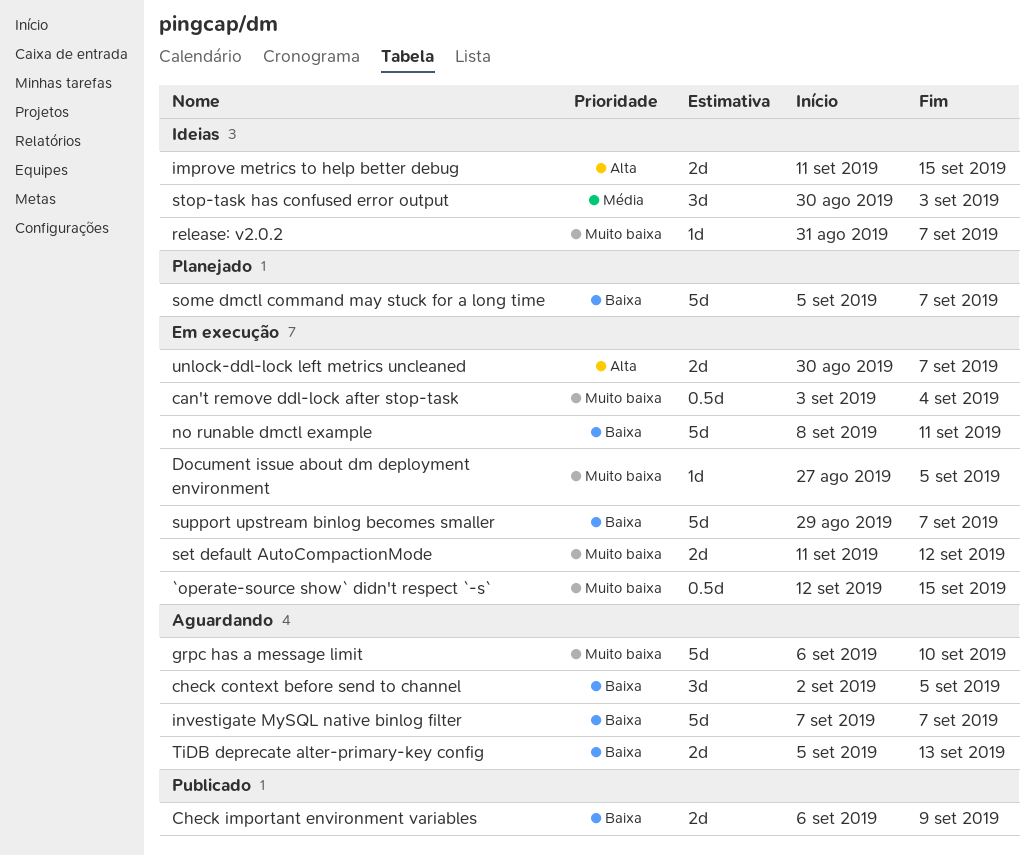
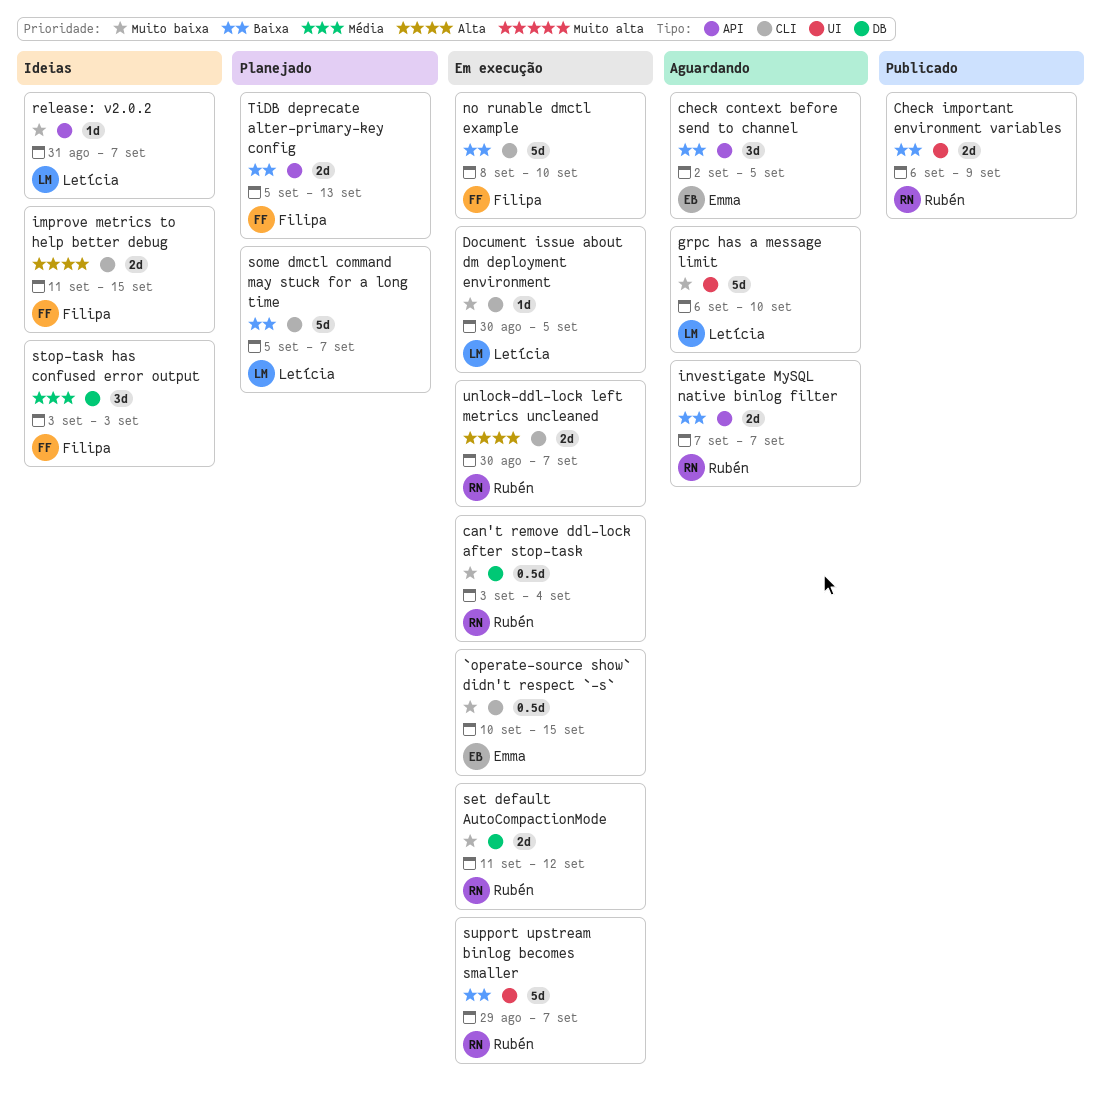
`operate-source show` didn't respect `-s`, start: Sep 12 -> Sep 10
Document issue about dm deployment environment, start: Aug 27 -> Aug 30
investigate MySQL native binlog filter, estimate: 5d -> 2d
no runable dmctl example, due: Sep 11 -> Sep 10
stop-task has confused error output, start: Aug 30 -> Sep 3
TiDB deprecate alter-primary-key config, status: Aguardando -> Planejado

